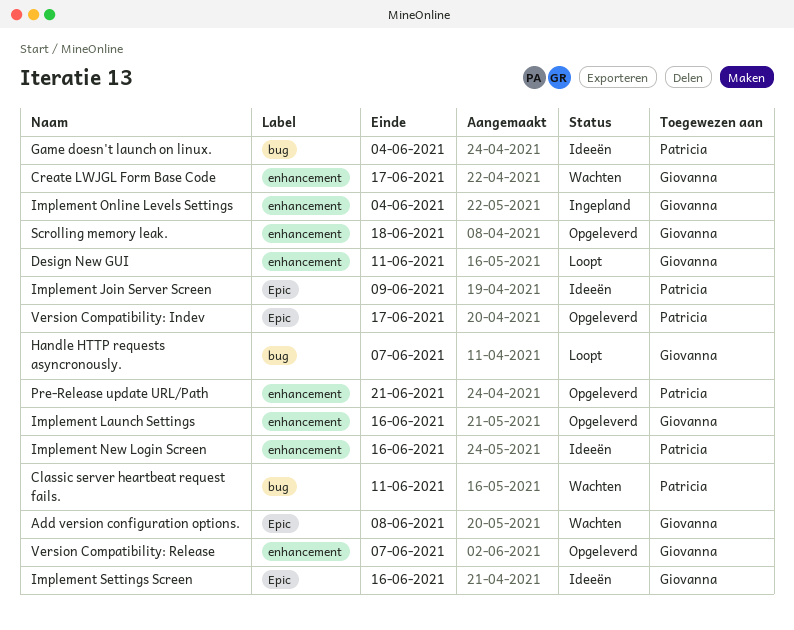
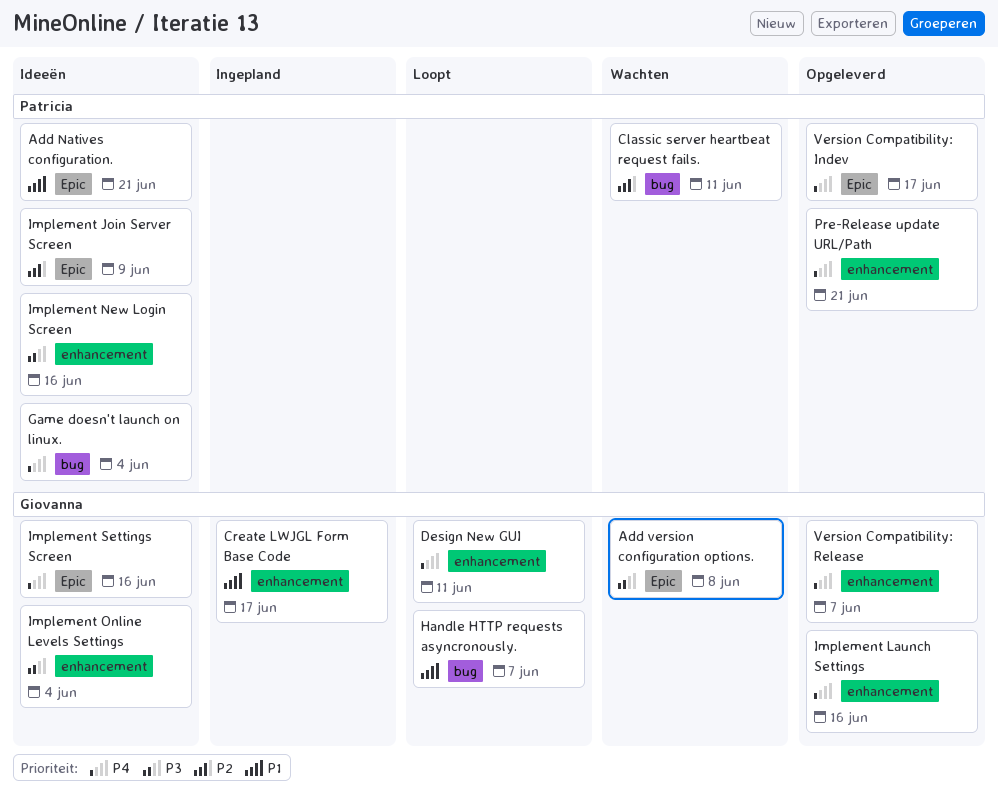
Add Natives configuration.: none -> present
Create LWJGL Form Base Code, status: Wachten -> Ingepland
Implement Online Levels Settings, status: Ingepland -> Ideeën
Scrolling memory leak.: present -> none

